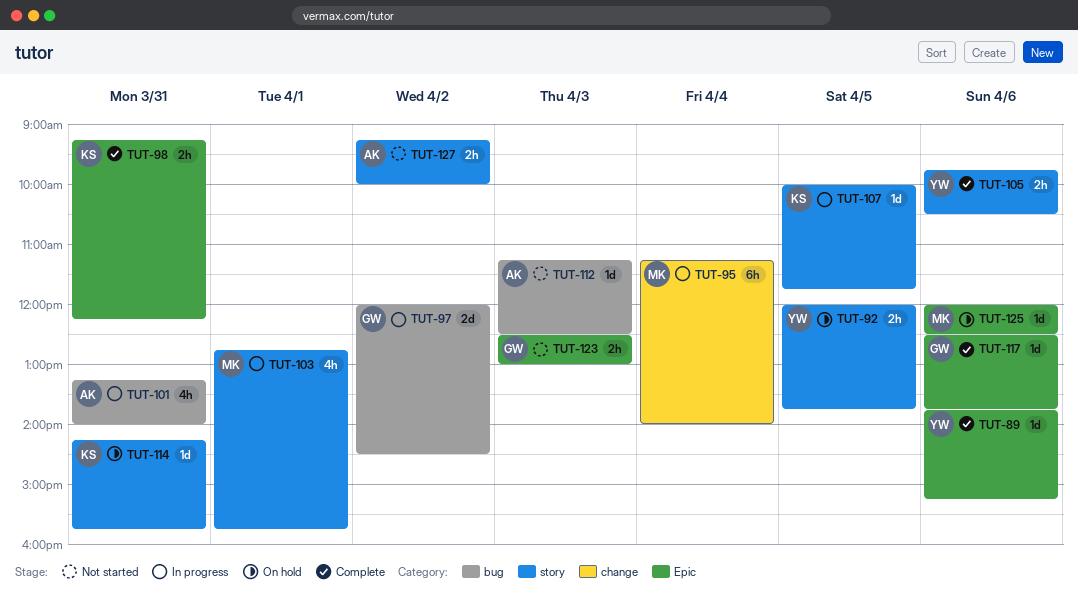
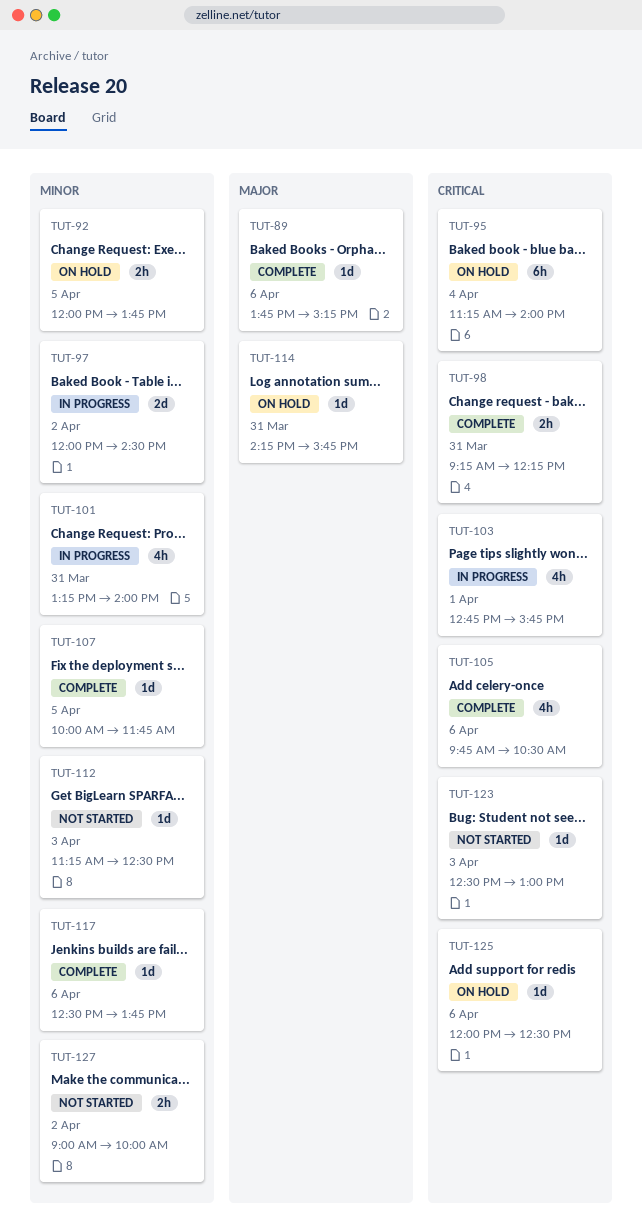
TUT-95, status: In progress -> On hold
TUT-105, estimate: 2h -> 4h
TUT-107, status: In progress -> Complete
TUT-123, estimate: 2h -> 1d
TUT-127, begins: 09:15 -> 09:00

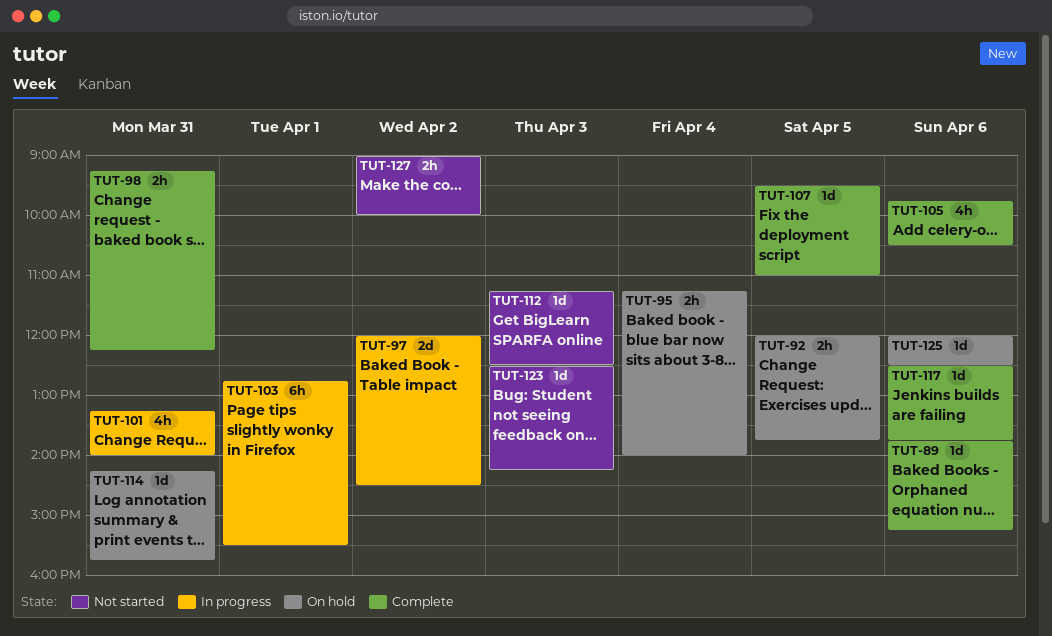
TUT-95, estimate: 6h -> 2h
TUT-103, estimate: 4h -> 6h
TUT-103, ends: 15:45 -> 15:30
TUT-107, begins: 10:00 -> 09:30
TUT-107, ends: 11:45 -> 11:00
TUT-123, ends: 13:00 -> 14:15

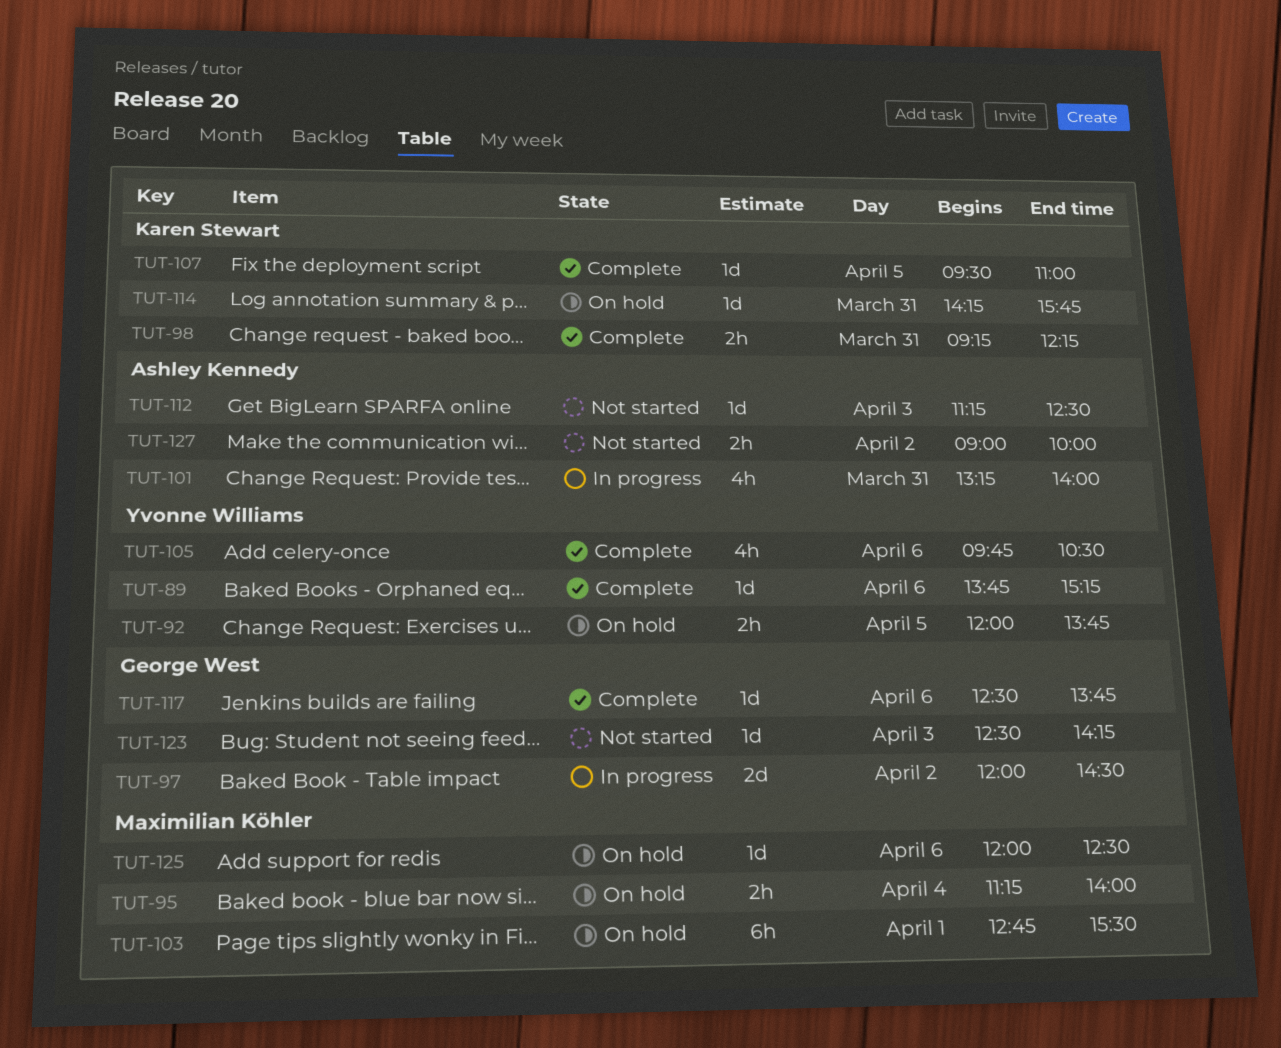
TUT-103, status: In progress -> On hold

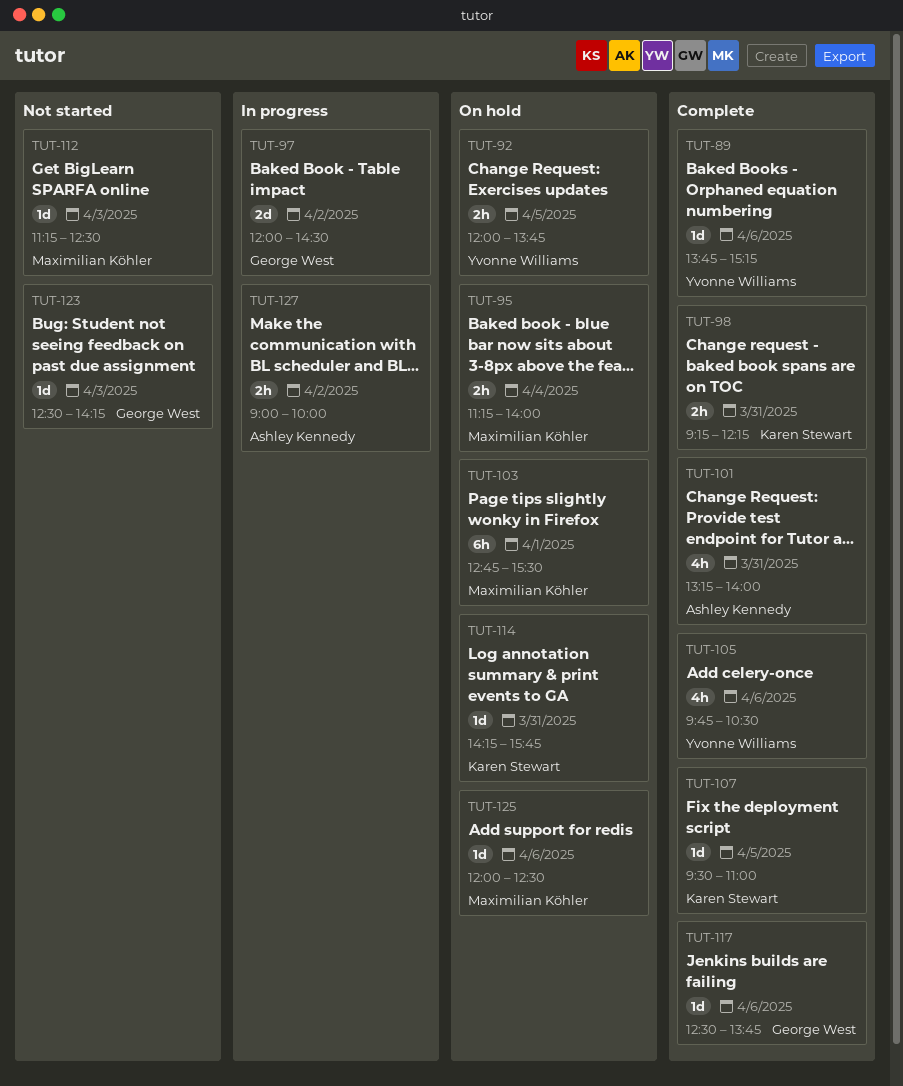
TUT-101, status: In progress -> Complete
TUT-112, owner: Ashley Kennedy -> Maximilian Köhler
TUT-127, status: Not started -> In progress

